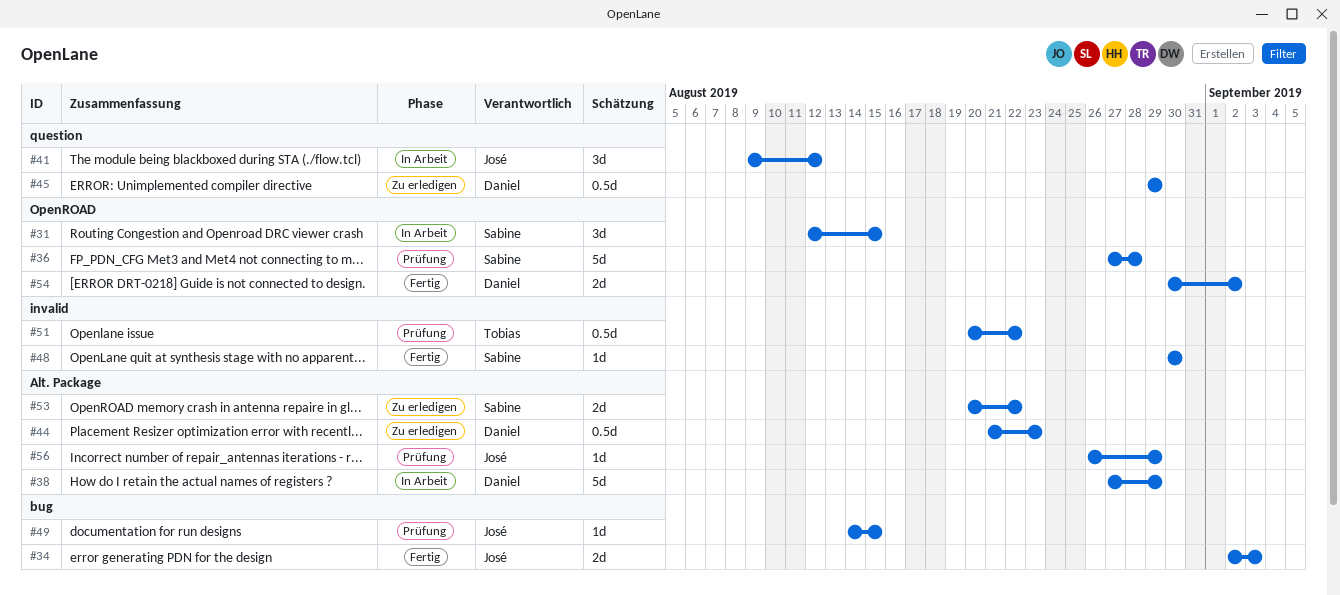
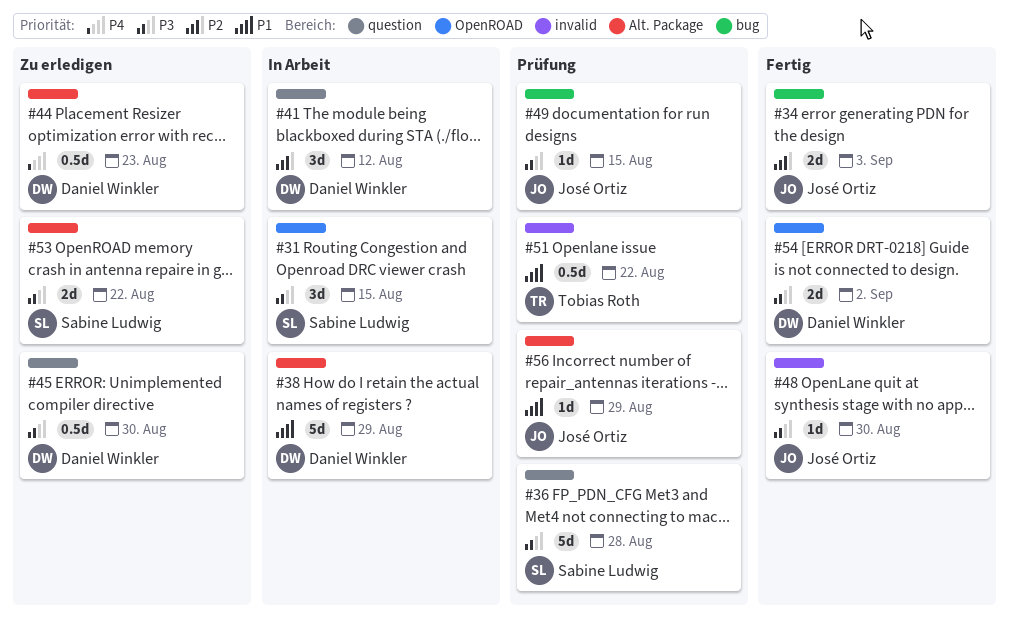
#36, label: OpenROAD -> question
#41, owner: José Ortiz -> Daniel Winkler
#45, due: Aug 29 -> Aug 30
#48, owner: Sabine Ludwig -> José Ortiz

